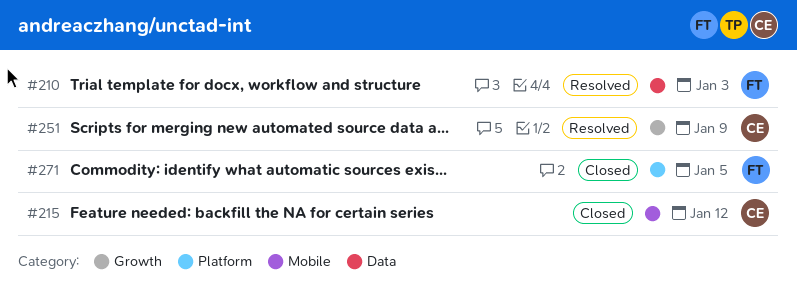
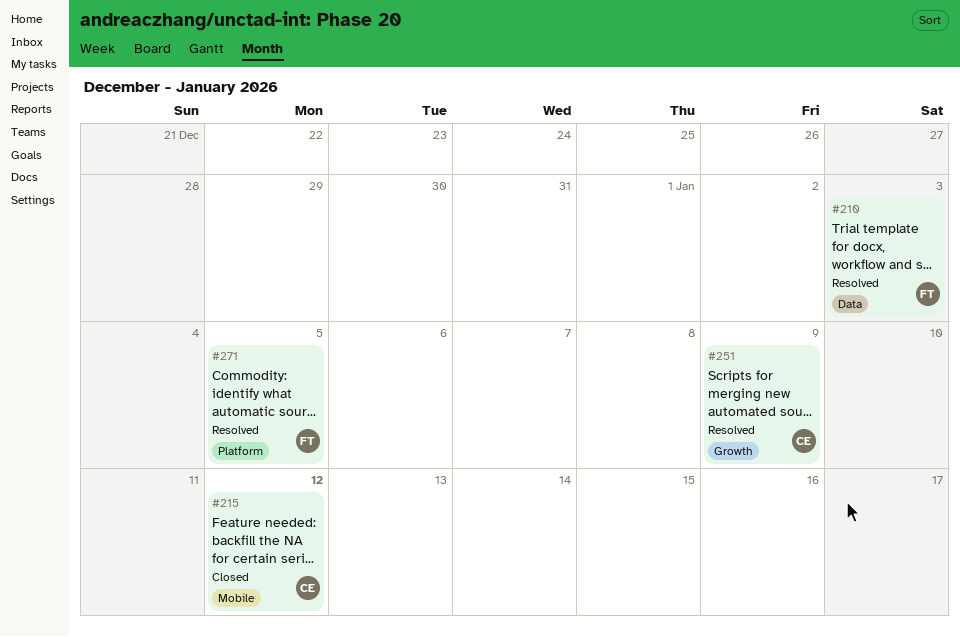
#271, status: Closed -> Resolved

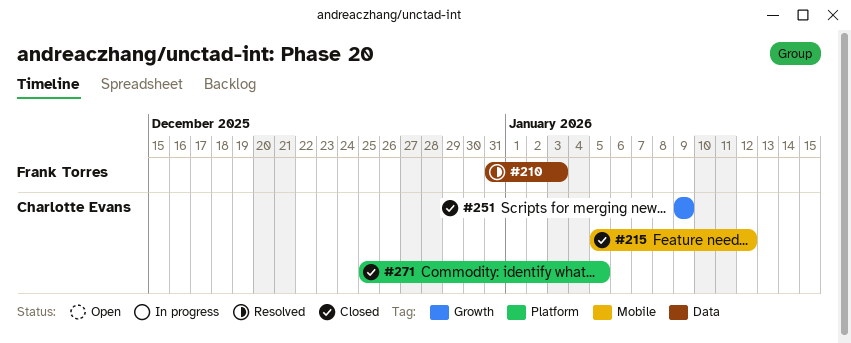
#251, status: Resolved -> Closed
#271, status: Resolved -> Closed
#271, owner: Frank Torres -> Charlotte Evans

